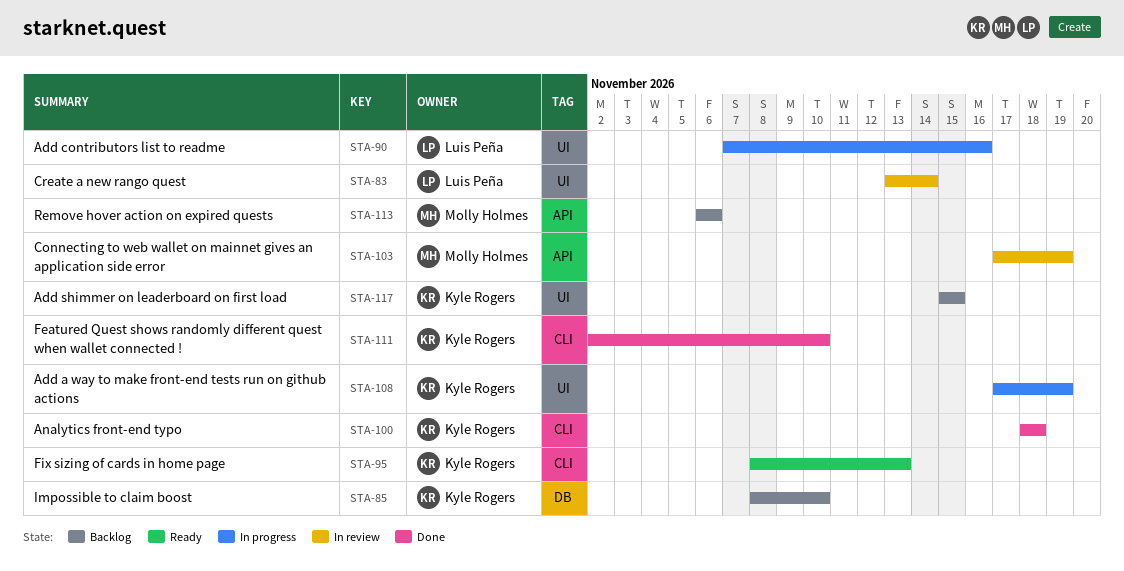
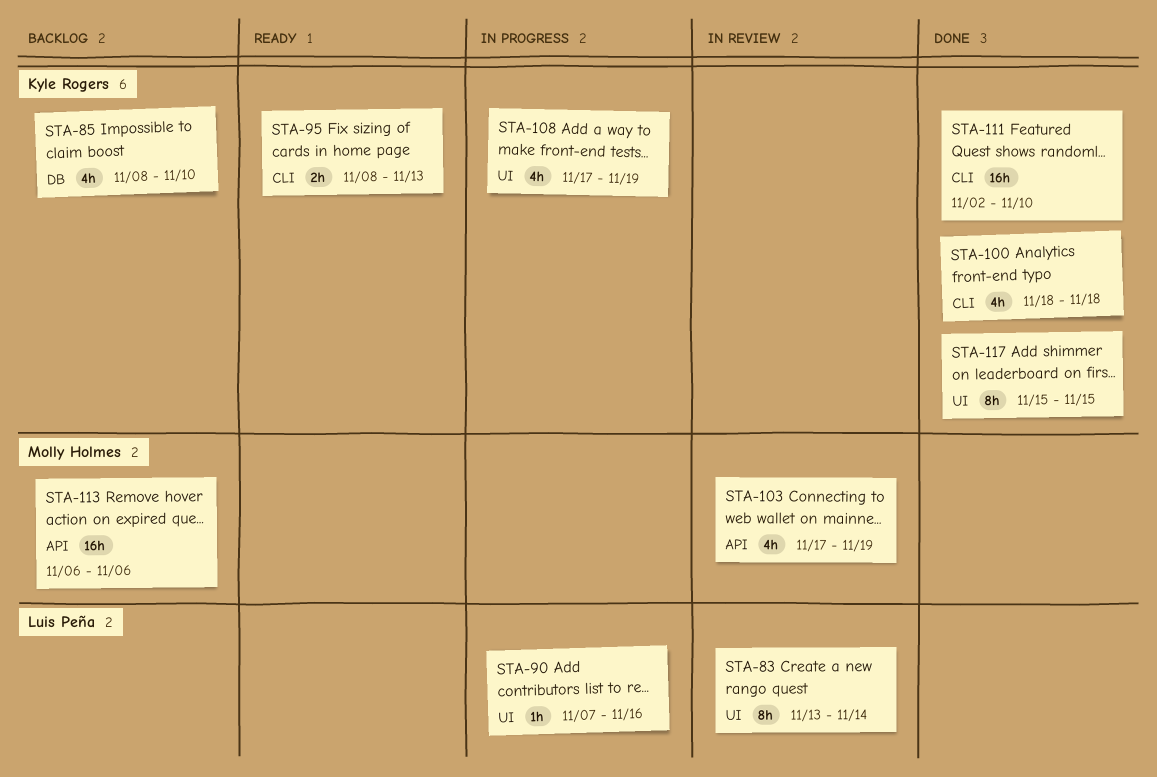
STA-117, status: Backlog -> Done

